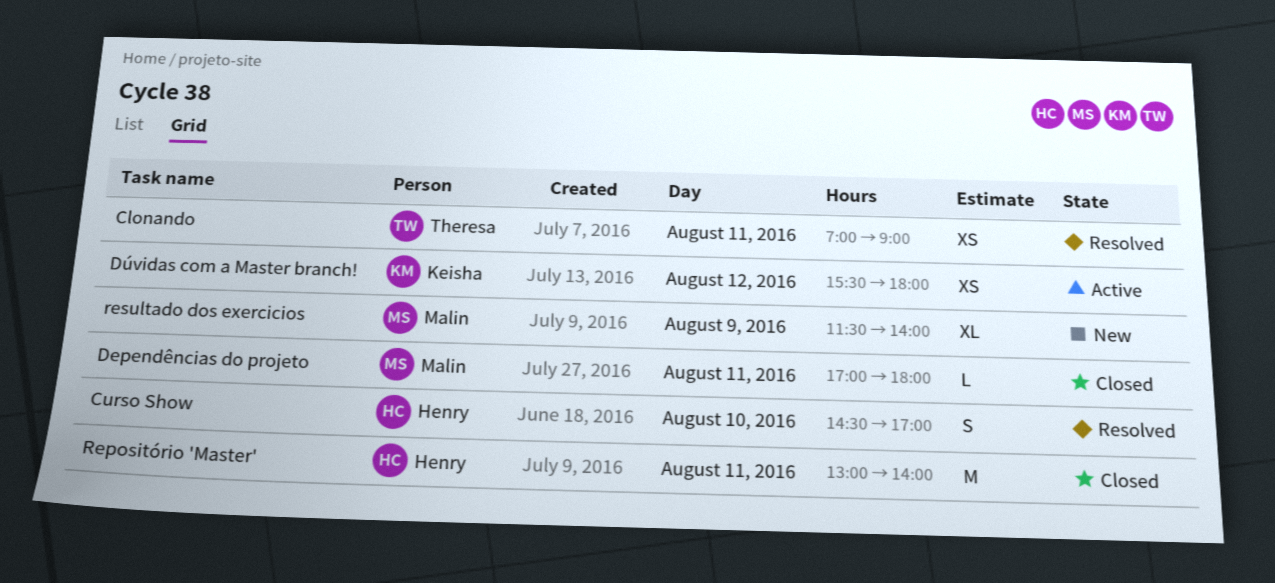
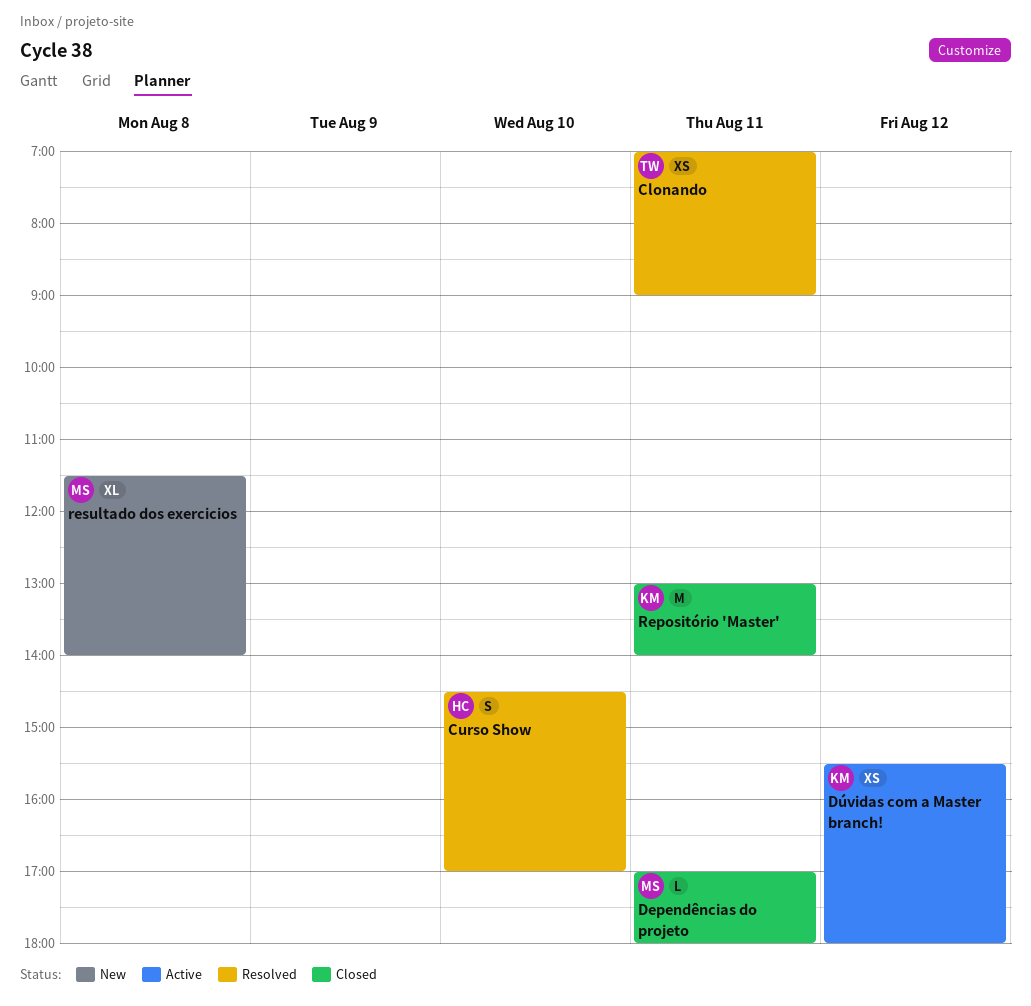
Repositório 'Master', owner: Henry -> Keisha
resultado dos exercicios, day: Aug 9 -> Aug 8

